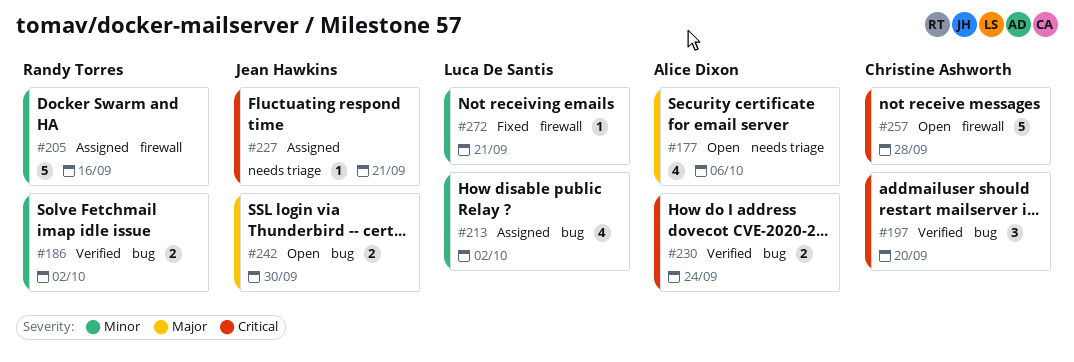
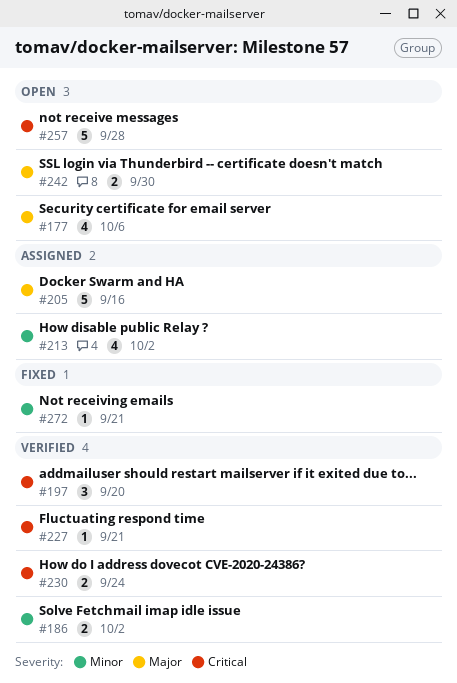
#205, priority: Minor -> Major
#227, status: Assigned -> Verified

